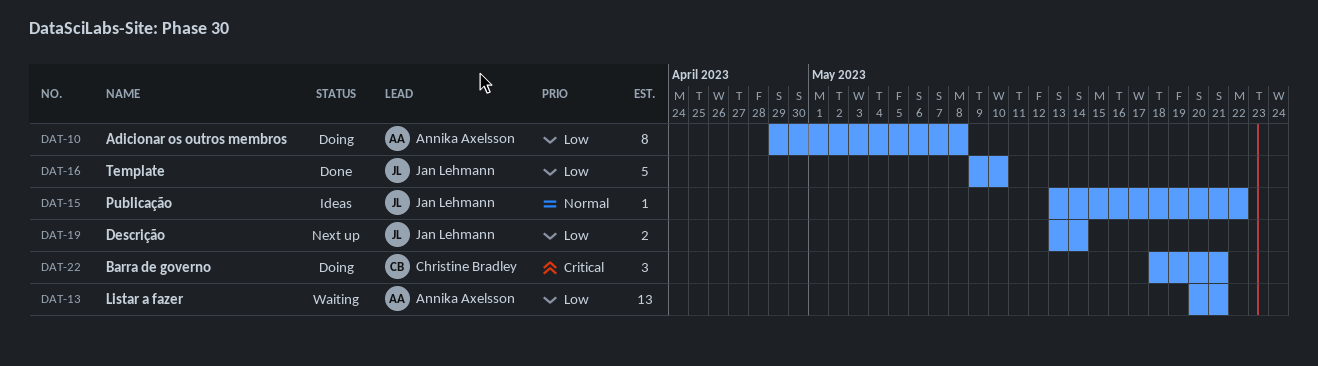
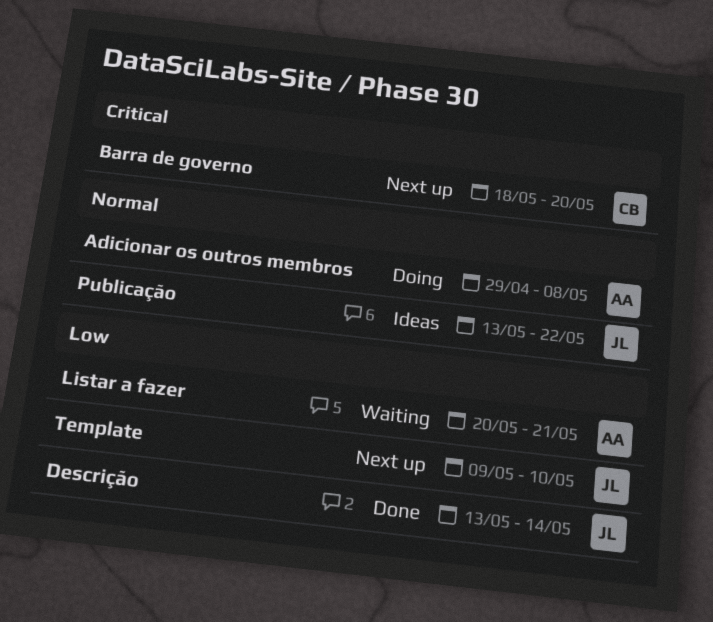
Adicionar os outros membros, priority: Low -> Normal
Barra de governo, status: Doing -> Next up
Barra de governo, due: May 21 -> May 20
Descrição, status: Next up -> Done
Template, status: Done -> Next up

